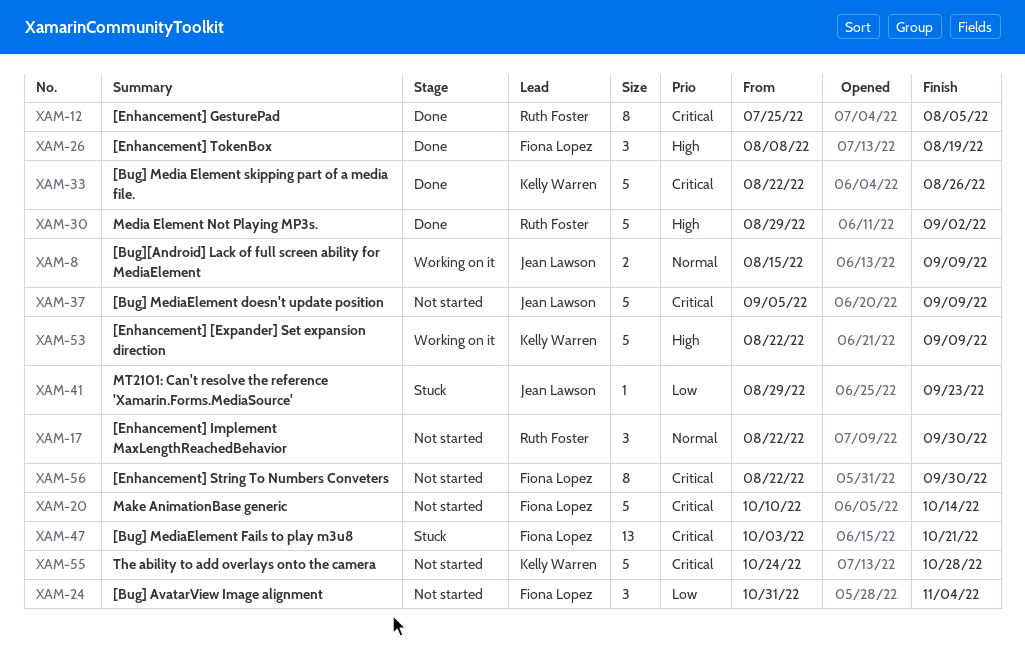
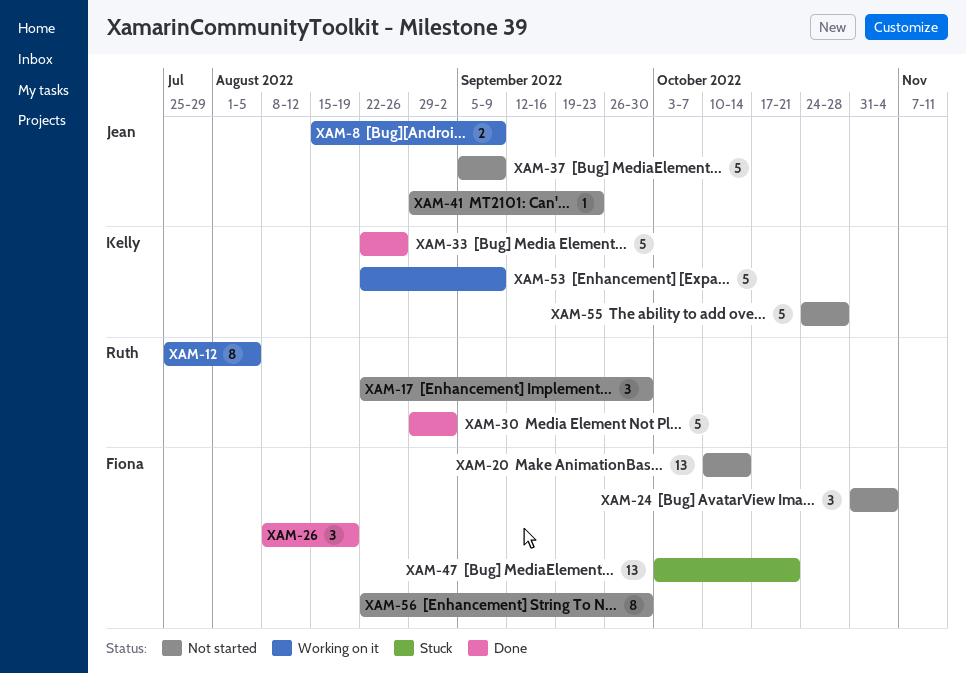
XAM-12, status: Done -> Working on it
XAM-20, estimate: 5 -> 13
XAM-41, status: Stuck -> Not started

